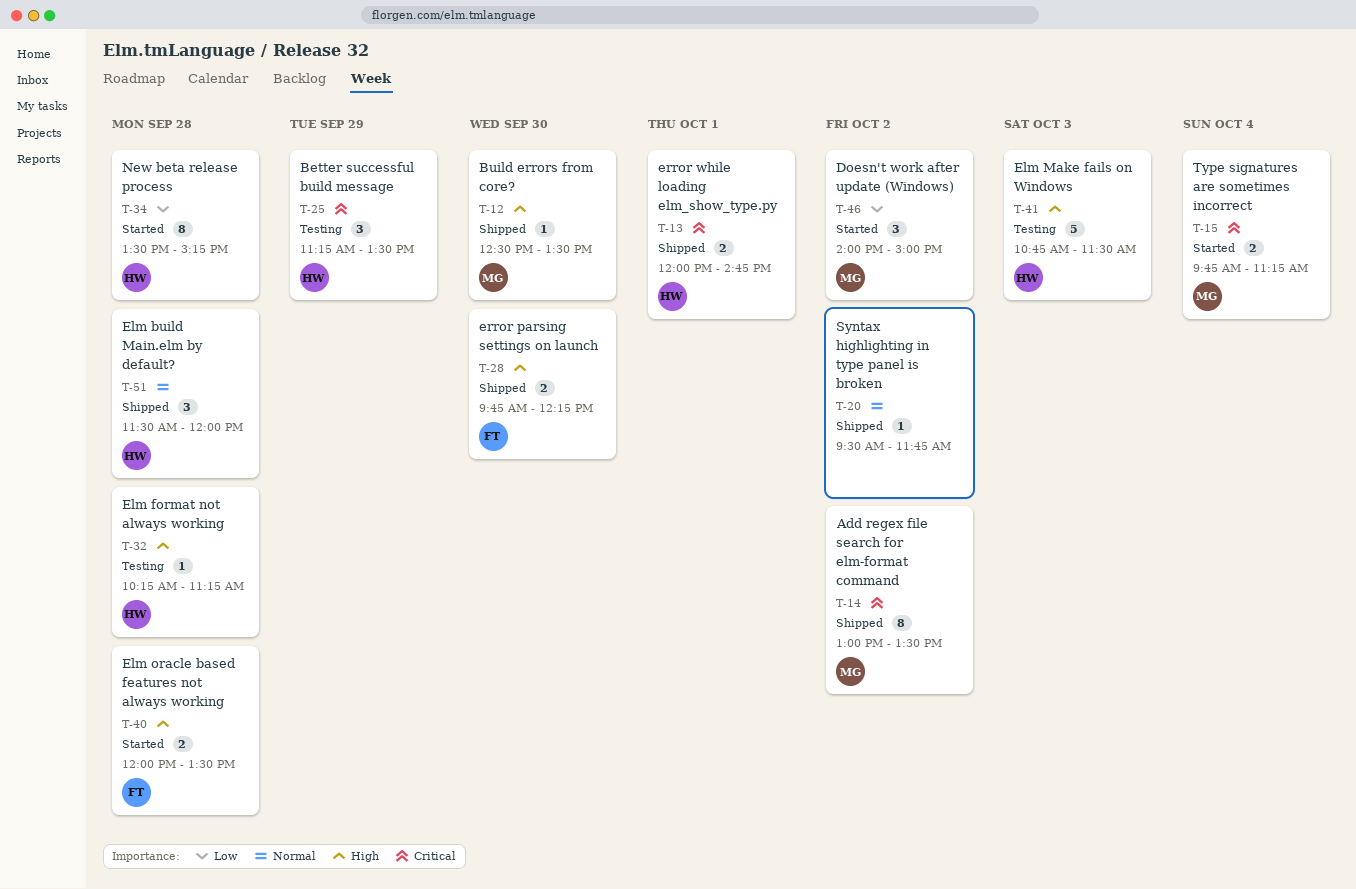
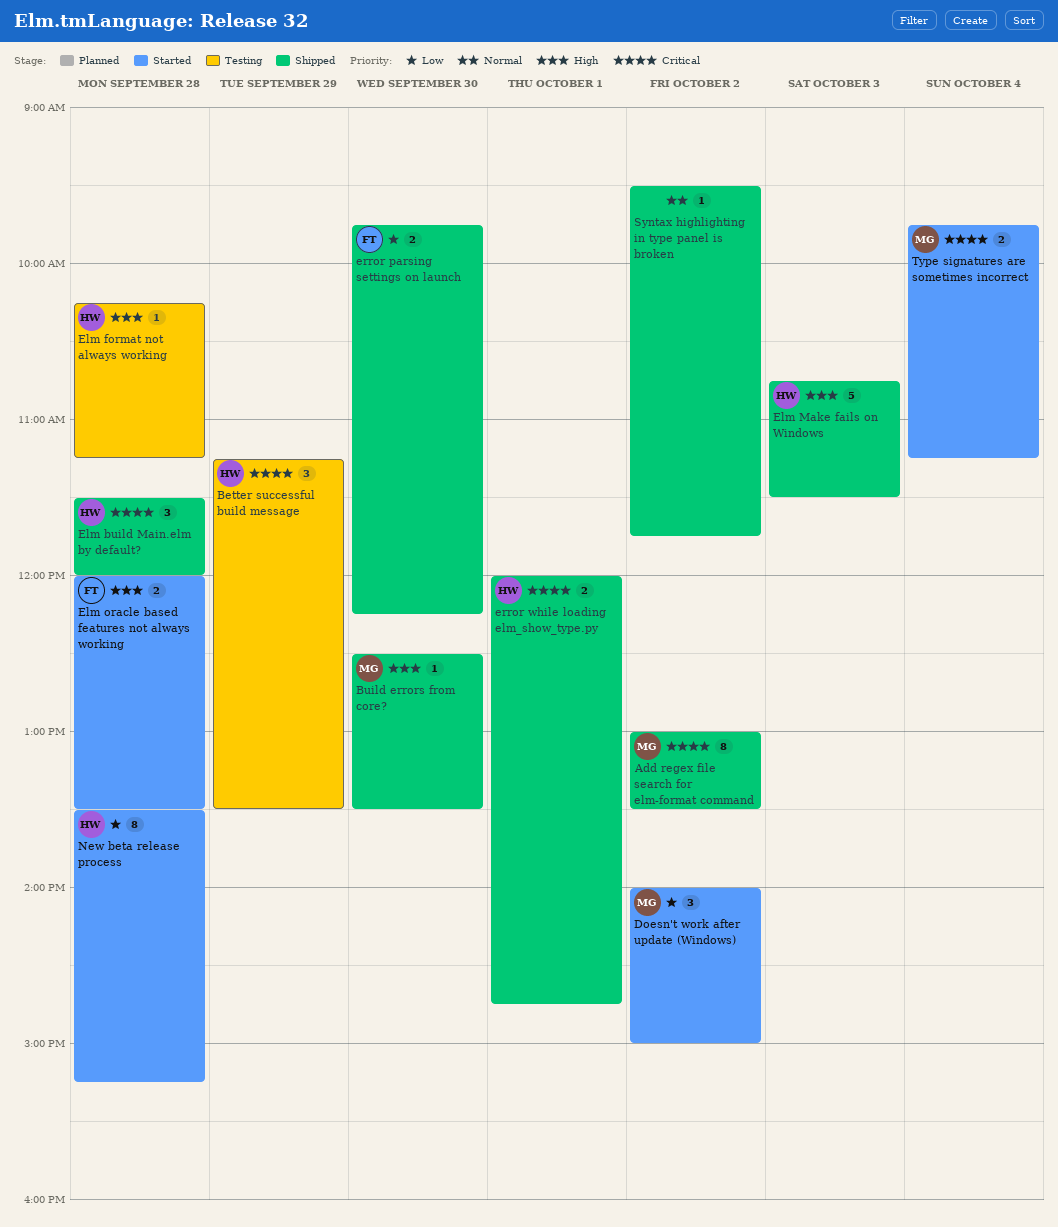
Elm build Main.elm by default?, priority: Normal -> Critical
Elm Make fails on Windows, status: Testing -> Shipped
error parsing settings on launch, priority: High -> Low

